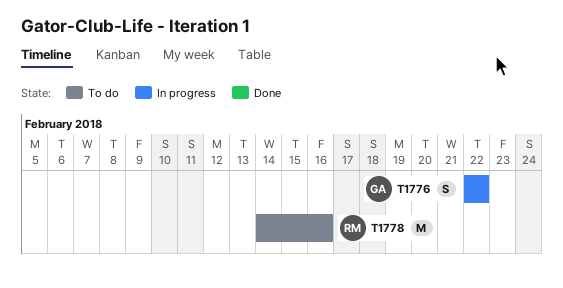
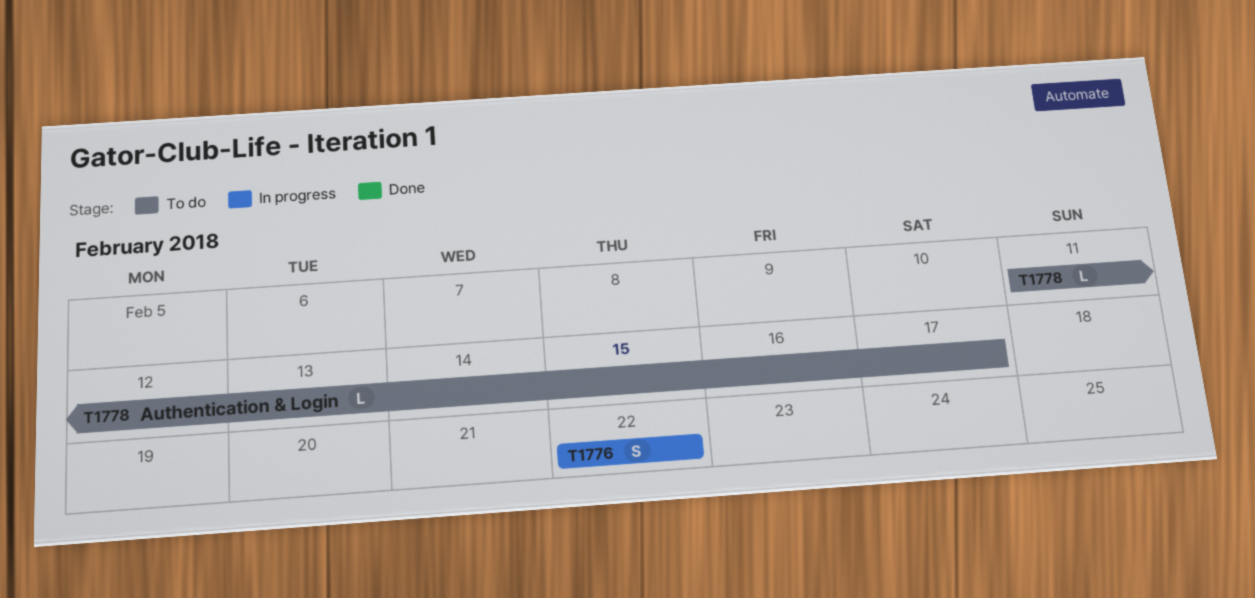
T1778, estimate: M -> L
T1778, start: Feb 14 -> Feb 11
T1778, due: Feb 16 -> Feb 17

